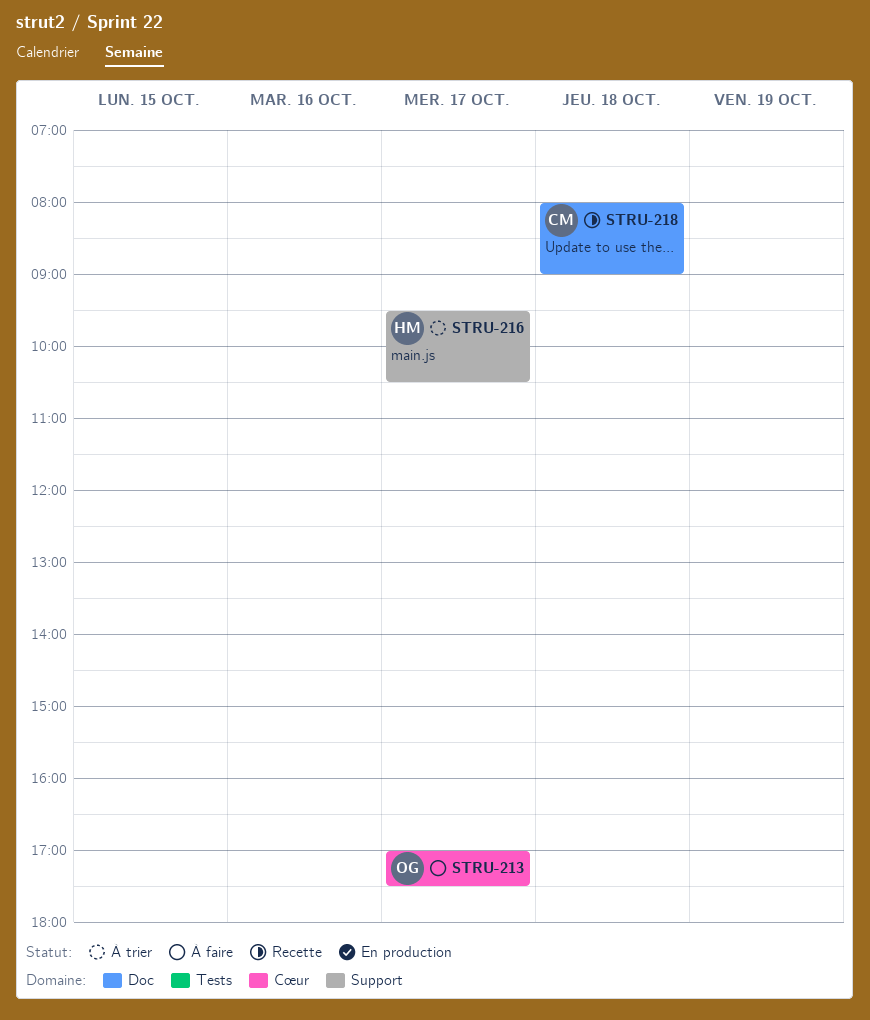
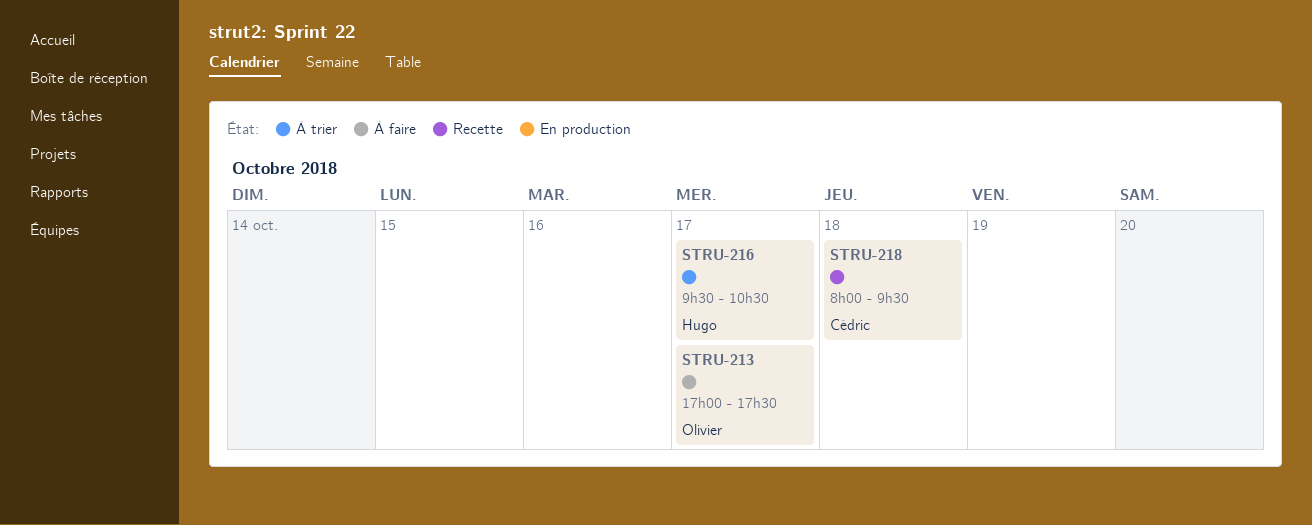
STRU-218, ends: 09:00 -> 09:30

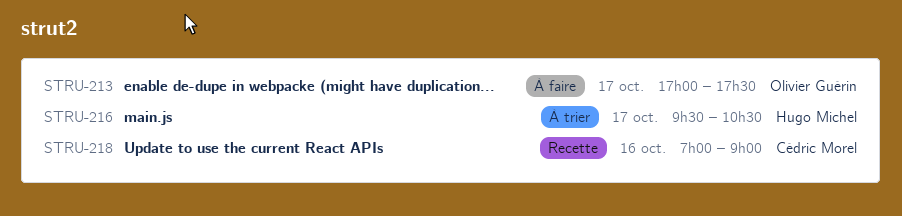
STRU-218, day: Oct 18 -> Oct 16
STRU-218, begins: 08:00 -> 07:00
STRU-218, ends: 09:30 -> 09:00

